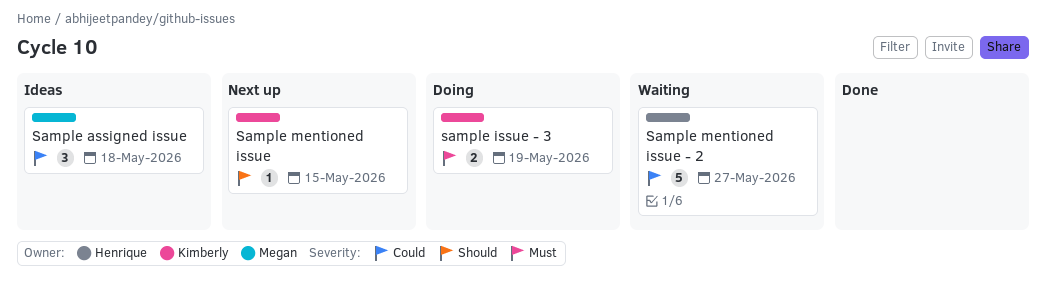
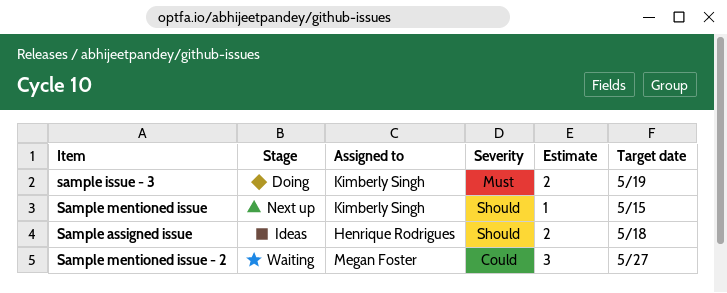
Sample assigned issue, owner: Megan Foster -> Henrique Rodrigues
Sample assigned issue, priority: Could -> Should
Sample assigned issue, estimate: 3 -> 2
Sample mentioned issue - 2, owner: Henrique Rodrigues -> Megan Foster
Sample mentioned issue - 2, estimate: 5 -> 3

